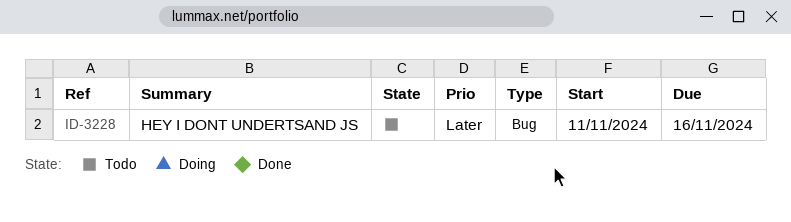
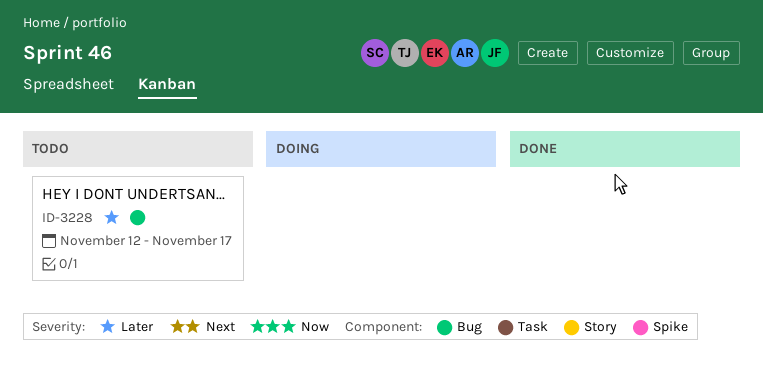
ID-3228, start: Nov 11 -> Nov 12
ID-3228, due: Nov 16 -> Nov 17

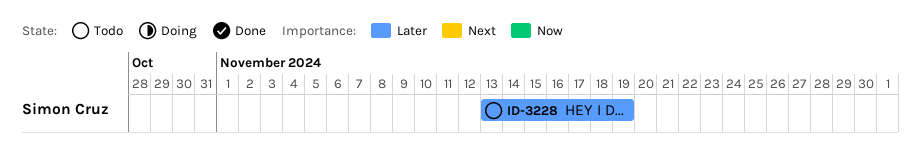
ID-3228, start: Nov 12 -> Nov 13
ID-3228, due: Nov 17 -> Nov 19

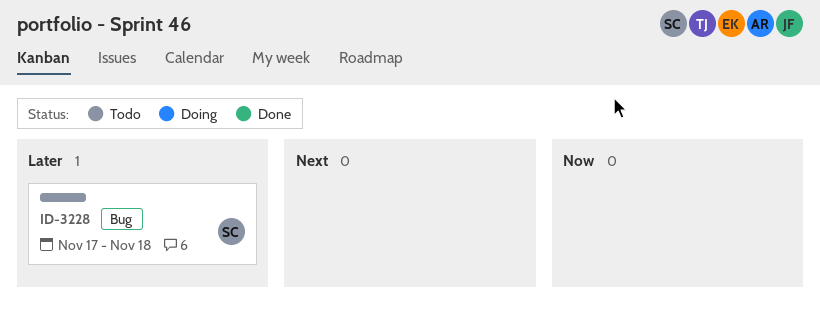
ID-3228, start: Nov 13 -> Nov 17
ID-3228, due: Nov 19 -> Nov 18

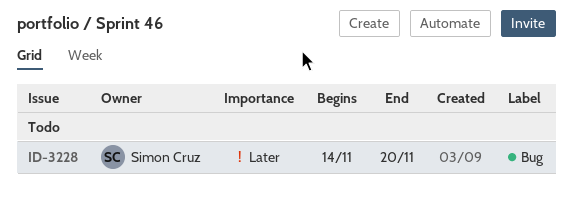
ID-3228, start: Nov 17 -> Nov 14
ID-3228, due: Nov 18 -> Nov 20

